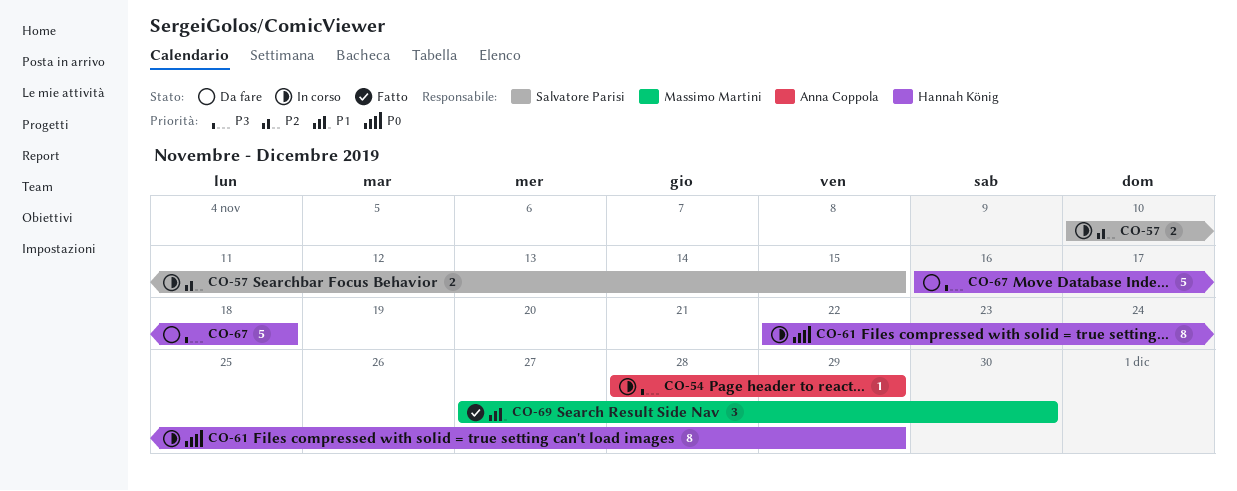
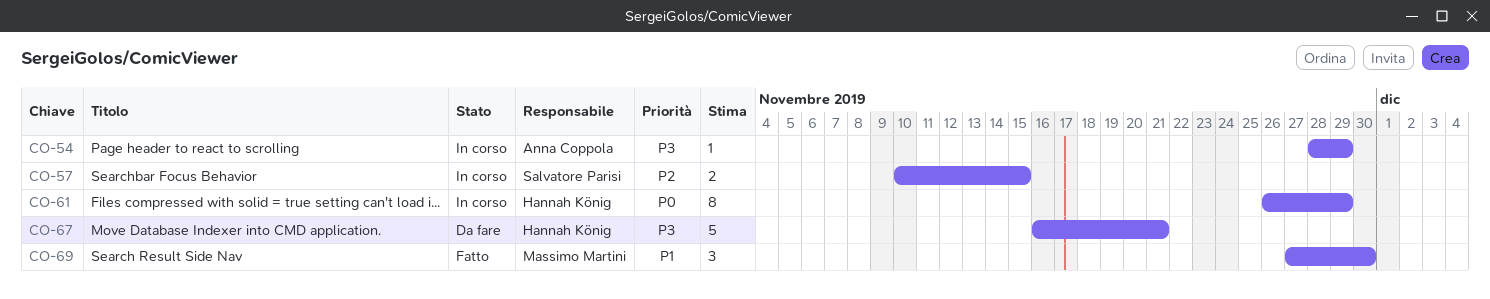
CO-61, start: Nov 22 -> Nov 26
CO-67, due: Nov 18 -> Nov 21

